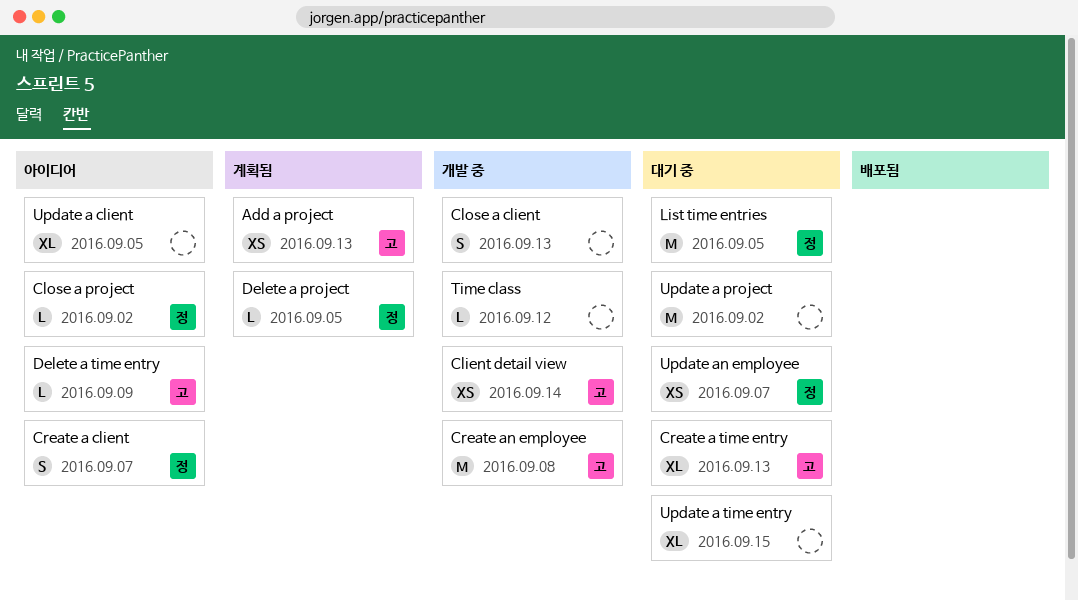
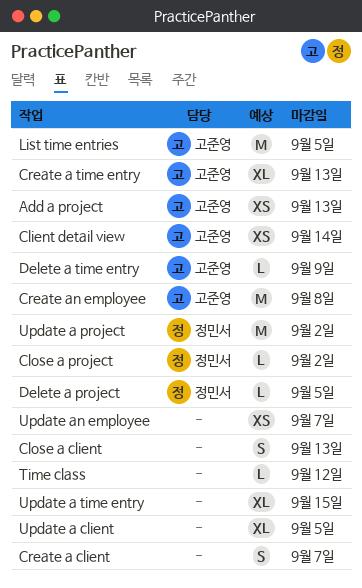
Create a client, owner: 정민서 -> none
List time entries, owner: 정민서 -> 고준영
Update a project, owner: none -> 정민서
Update an employee, owner: 정민서 -> none

